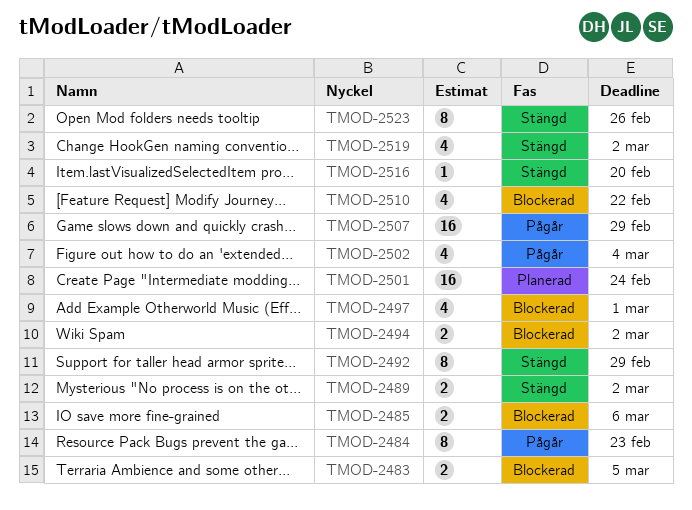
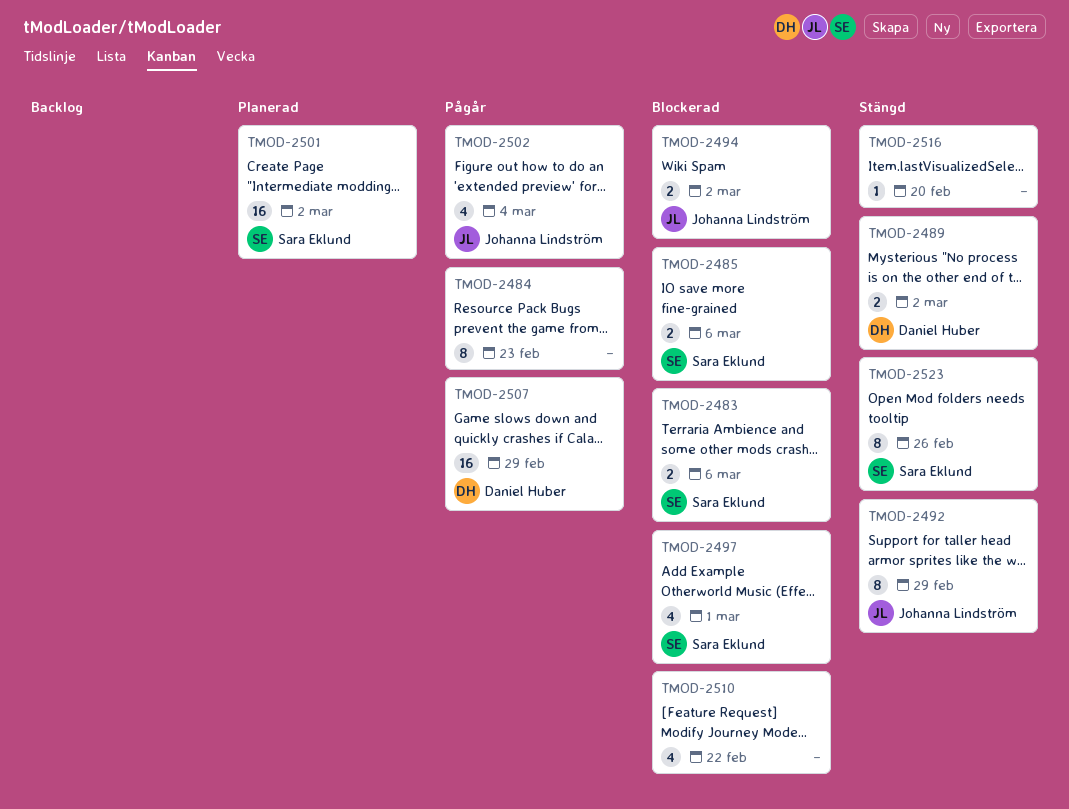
TMOD-2483, due: Mar 5 -> Mar 6
TMOD-2501, due: Feb 24 -> Mar 2
TMOD-2519: present -> none

